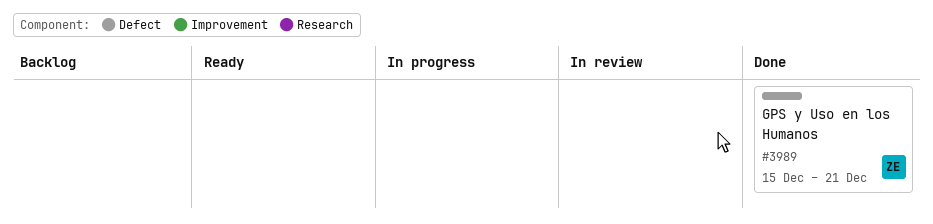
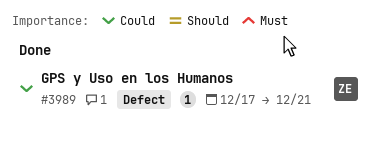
#3989, start: Dec 15 -> Dec 17

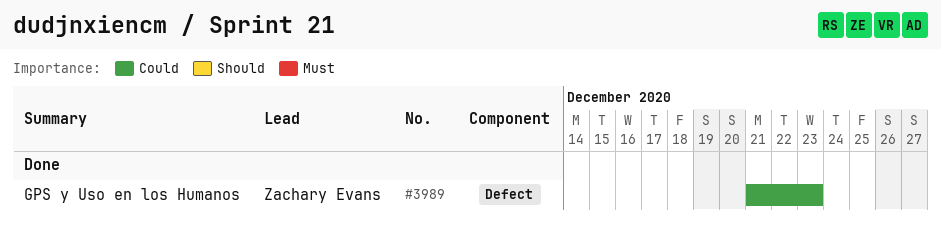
#3989, start: Dec 17 -> Dec 21
#3989, due: Dec 21 -> Dec 23

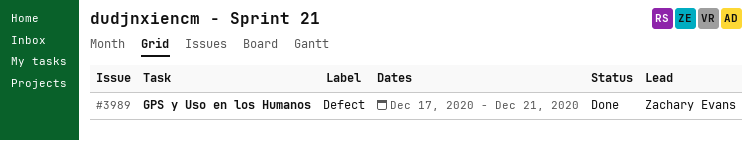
#3989, start: Dec 21 -> Dec 17
#3989, due: Dec 23 -> Dec 21

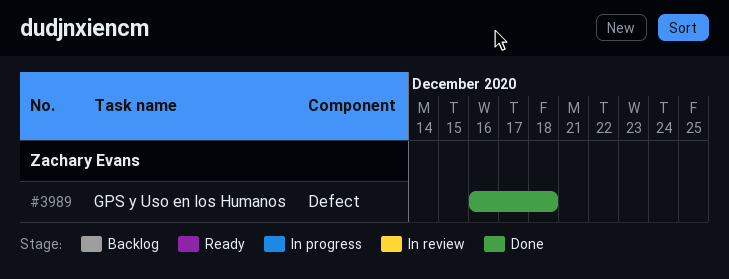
#3989, start: Dec 17 -> Dec 16
#3989, due: Dec 21 -> Dec 18

